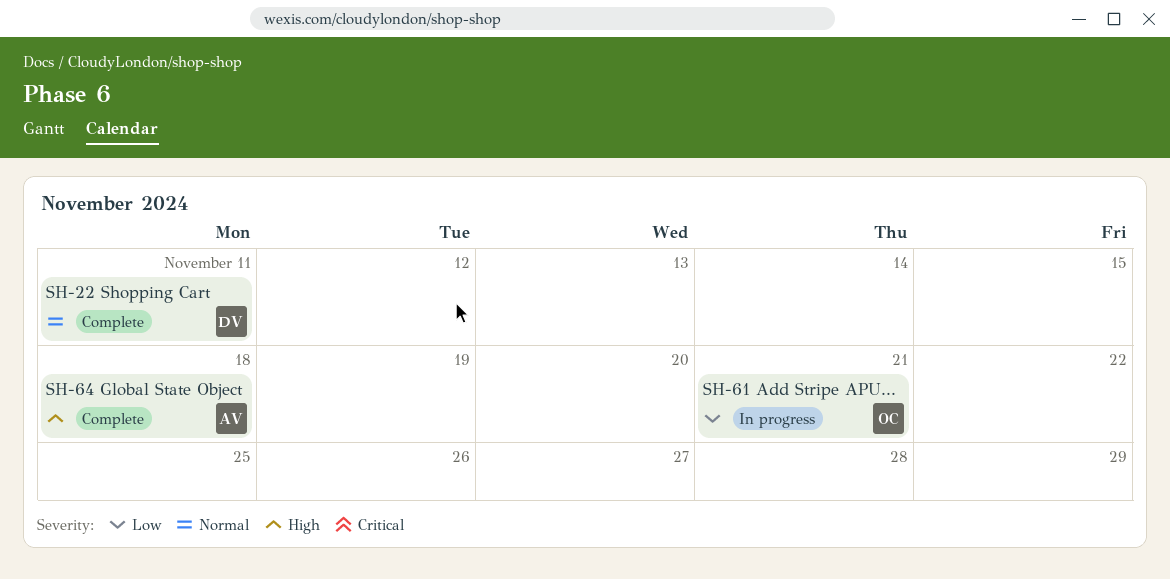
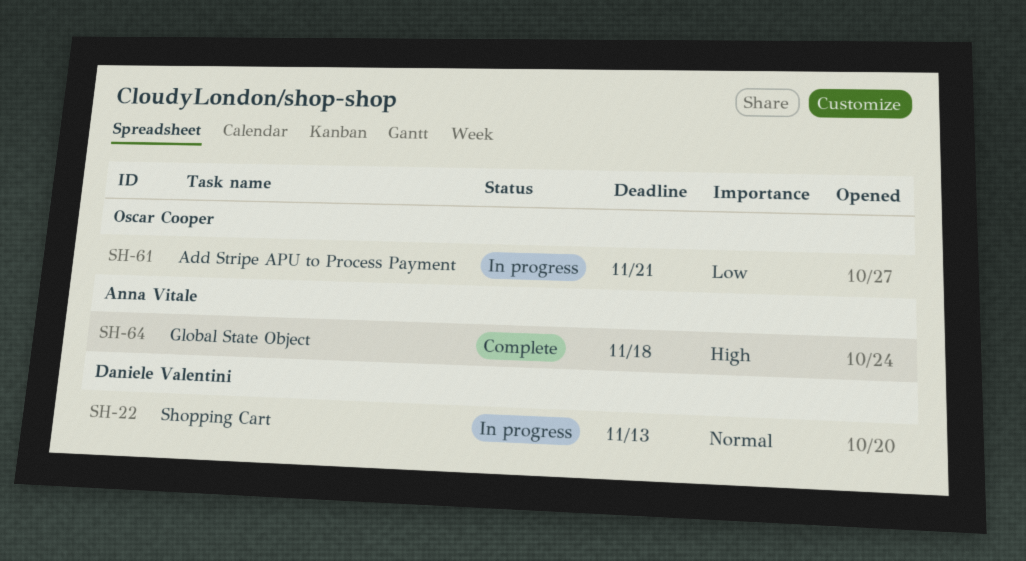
SH-22, status: Complete -> In progress
SH-22, due: Nov 11 -> Nov 13

